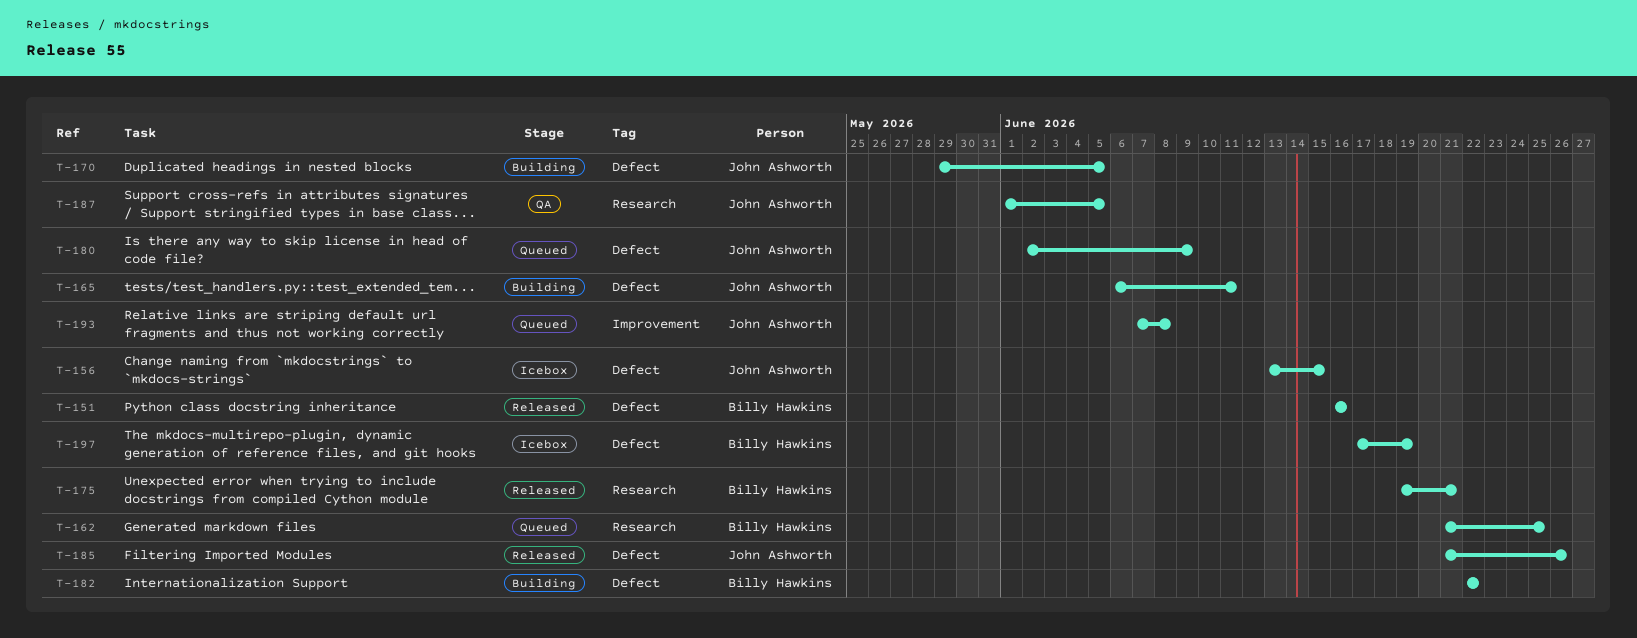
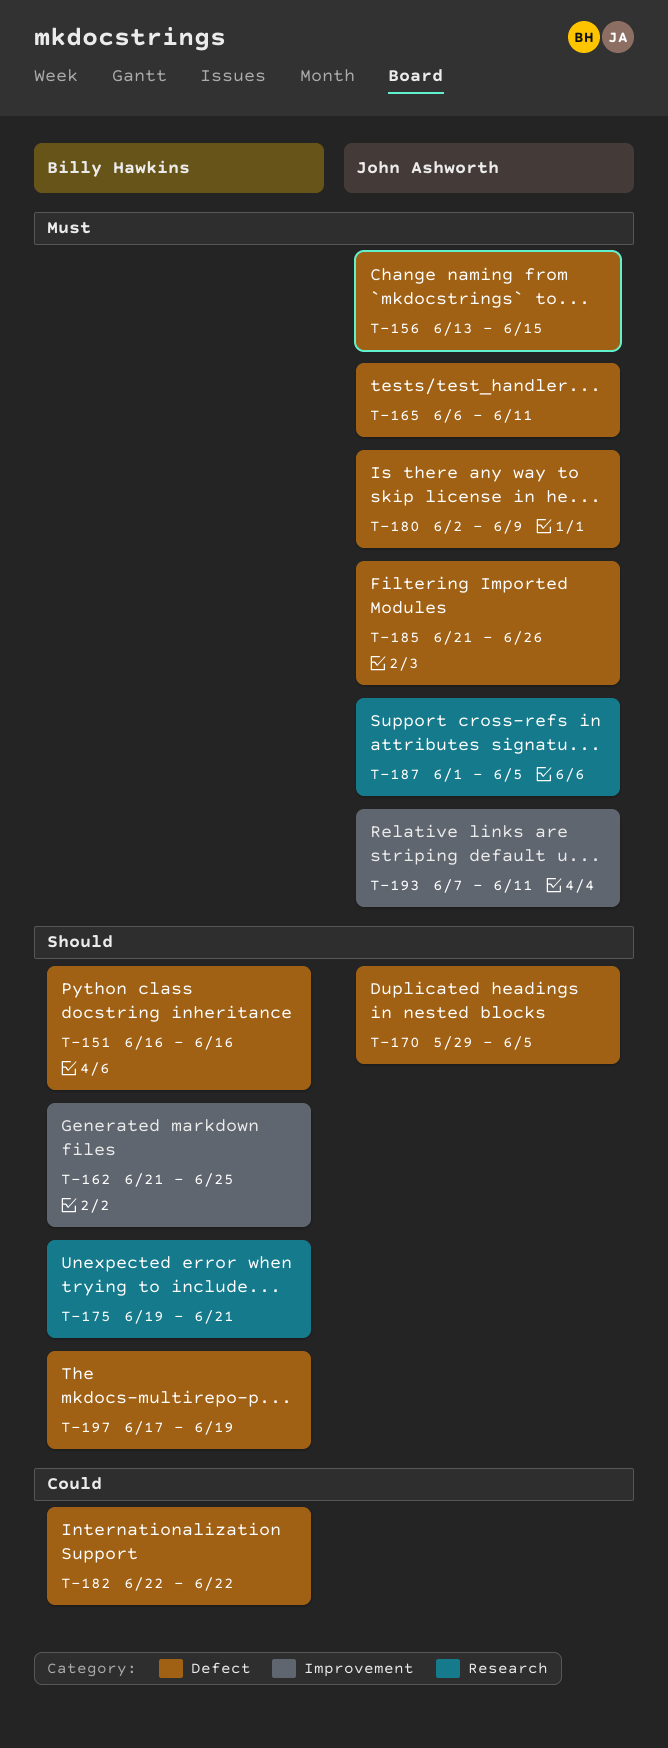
T-162, label: Research -> Improvement
T-193, due: Jun 8 -> Jun 11

